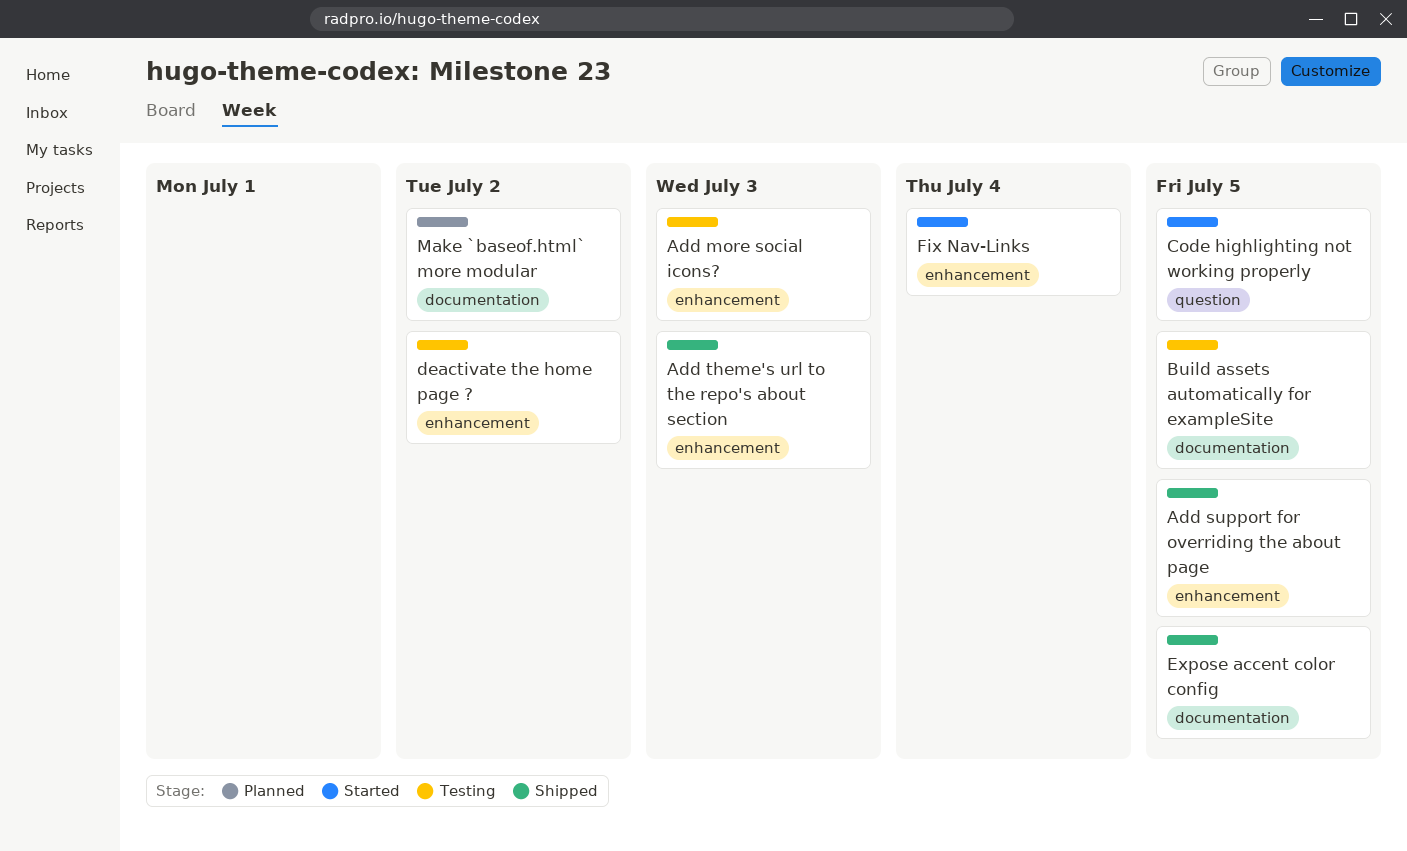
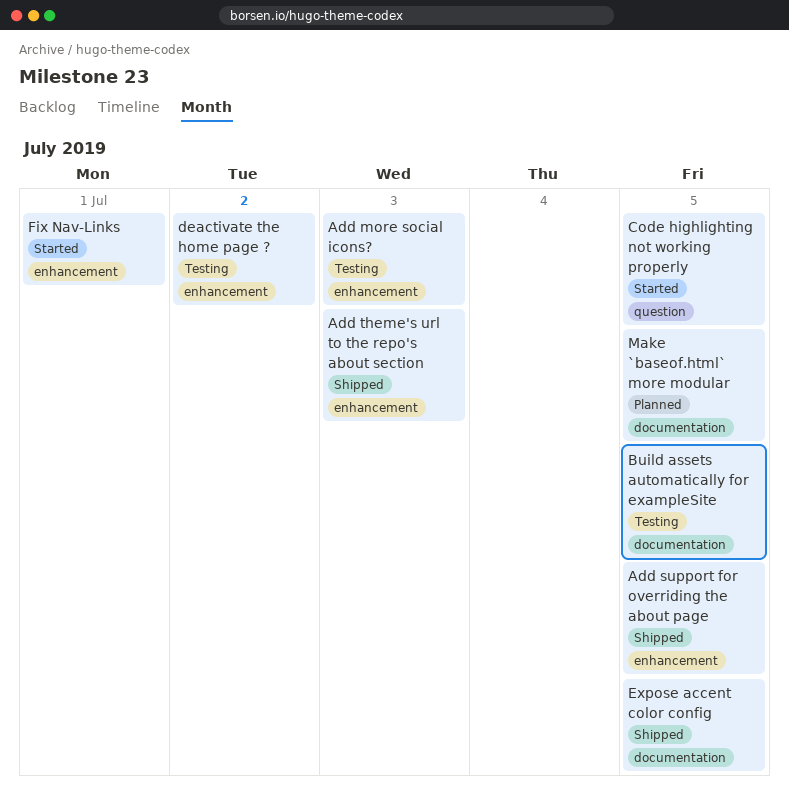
Fix Nav-Links, due: Jul 4 -> Jul 1
Make `baseof.html` more modular, due: Jul 2 -> Jul 5

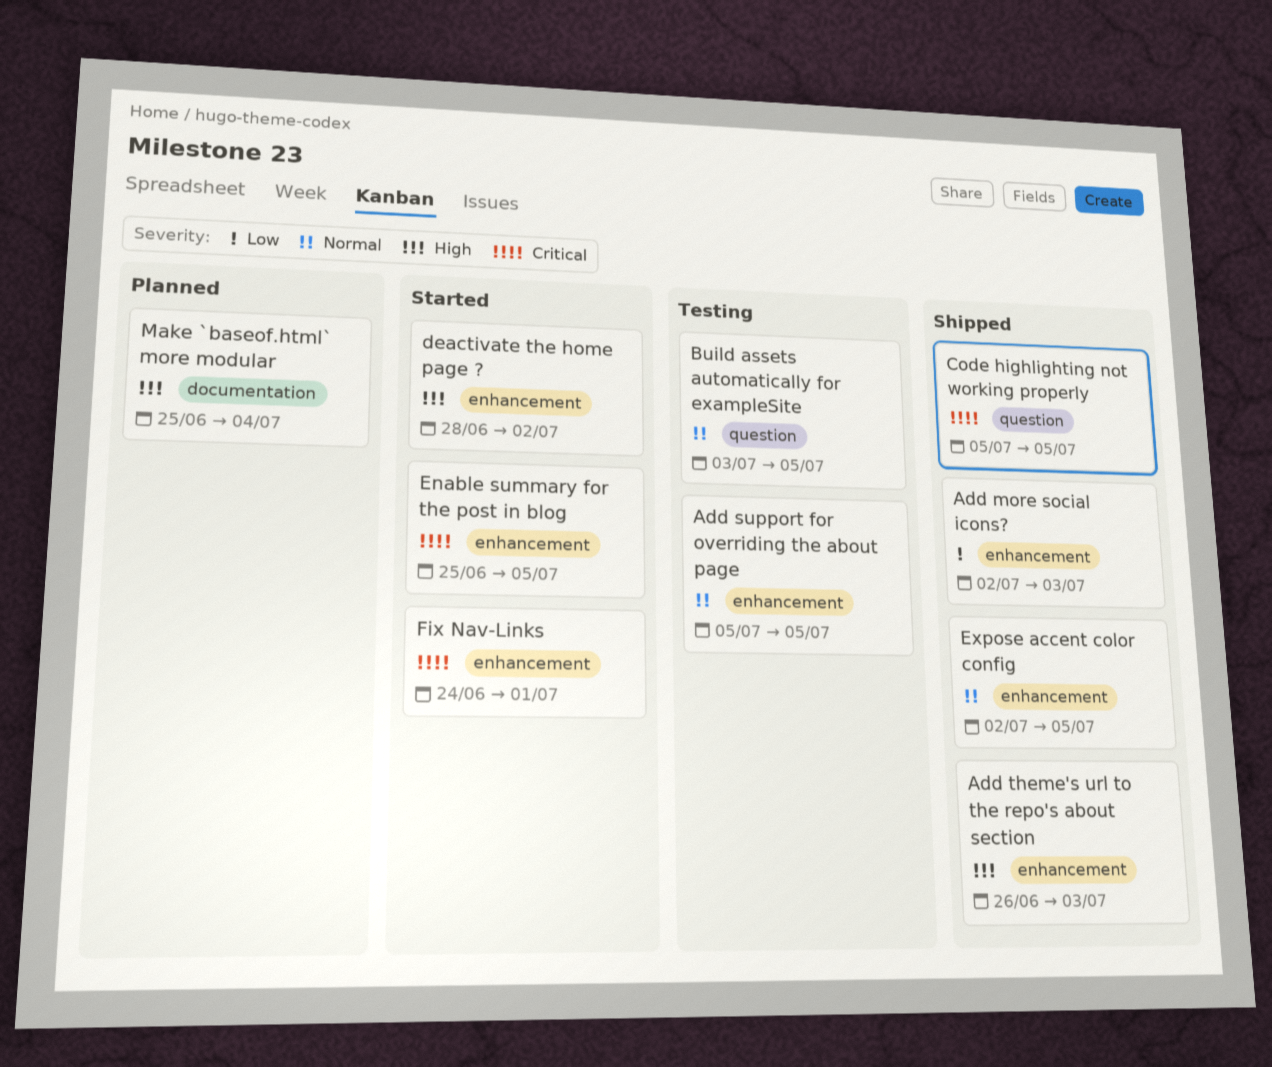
Add more social icons?, status: Testing -> Shipped
Add support for overriding the about page, status: Shipped -> Testing
Build assets automatically for exampleSite, label: documentation -> question
Code highlighting not working properly, status: Started -> Shipped
deactivate the home page ?, status: Testing -> Started
Enable summary for the post in blog: none -> present
Expose accent color config, label: documentation -> enhancement
Make `baseof.html` more modular, due: Jul 5 -> Jul 4

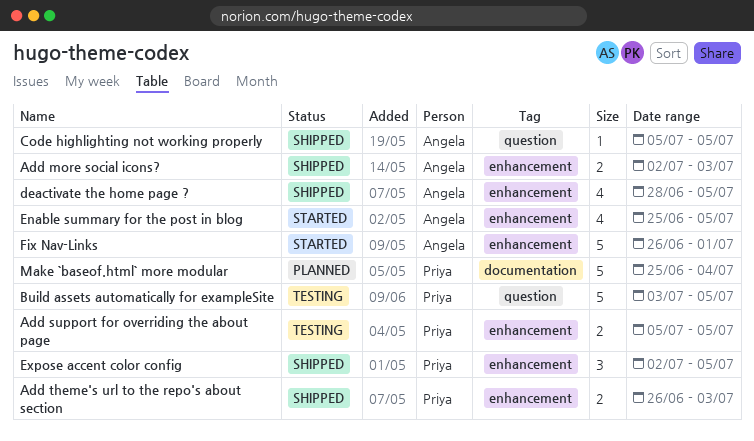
deactivate the home page ?, status: Started -> Shipped
deactivate the home page ?, due: Jul 2 -> Jul 5
Fix Nav-Links, start: Jun 24 -> Jun 26

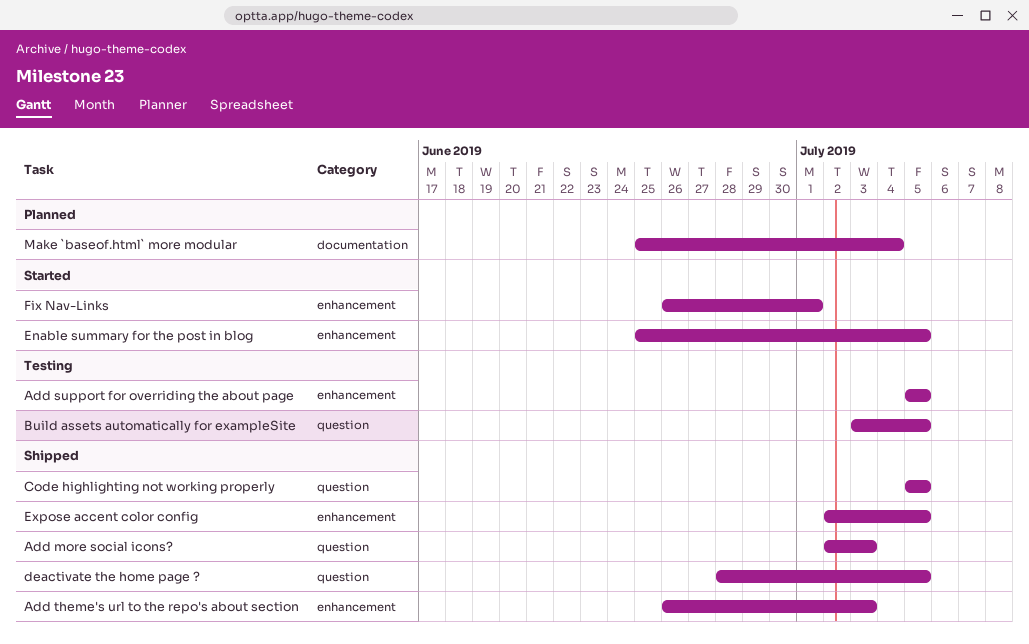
Add more social icons?, label: enhancement -> question
deactivate the home page ?, label: enhancement -> question

